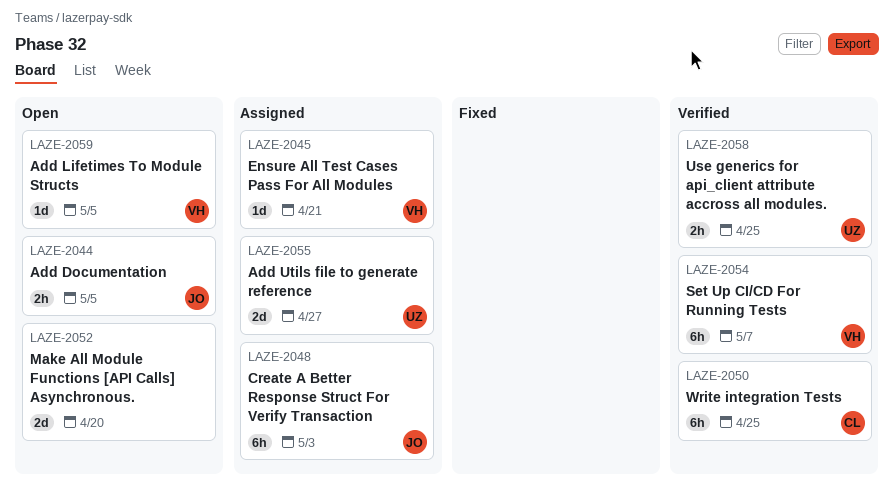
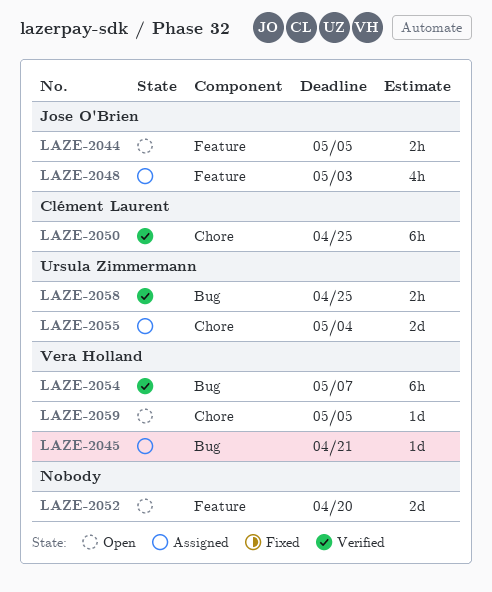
LAZE-2048, estimate: 6h -> 4h
LAZE-2055, due: Apr 27 -> May 4

